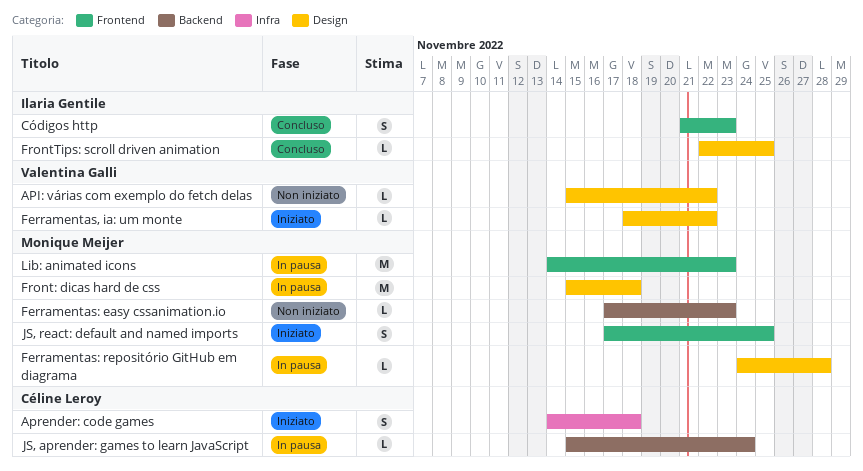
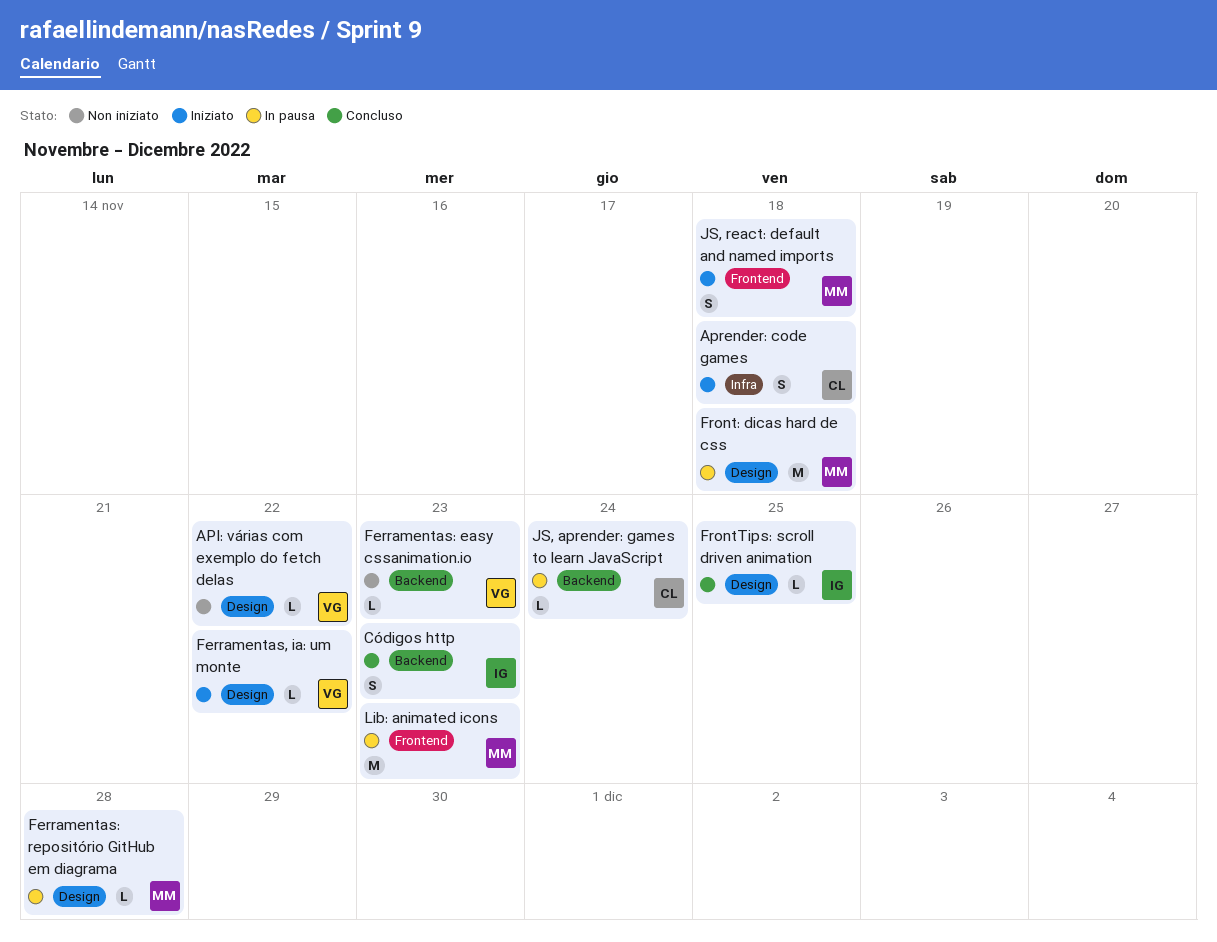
Códigos http, label: Frontend -> Backend
Ferramentas: easy cssanimation.io, owner: Monique Meijer -> Valentina Galli
JS, react: default and named imports, due: Nov 25 -> Nov 18

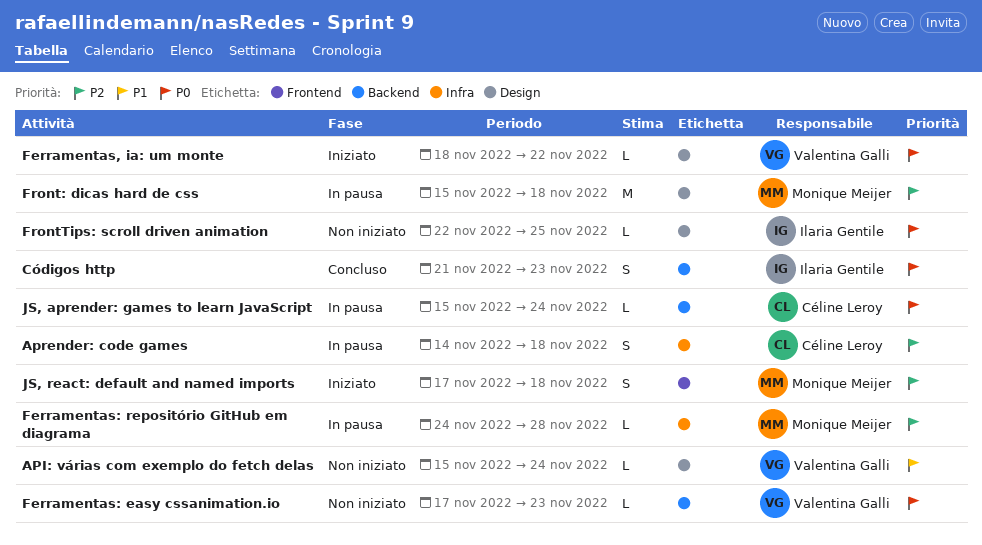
API: várias com exemplo do fetch delas, due: Nov 22 -> Nov 24
Aprender: code games, status: Iniziato -> In pausa
Ferramentas: repositório GitHub em diagrama, label: Design -> Infra
FrontTips: scroll driven animation, status: Concluso -> Non iniziato
Lib: animated icons: present -> none

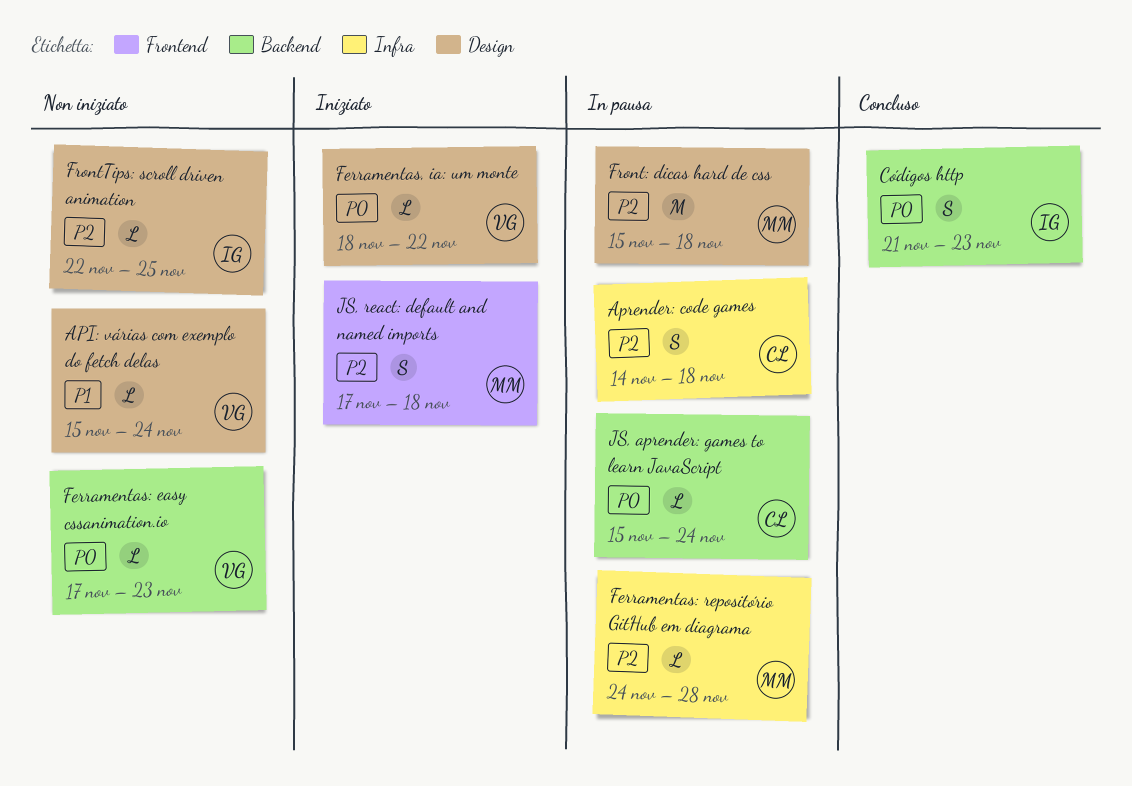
FrontTips: scroll driven animation, priority: P0 -> P2

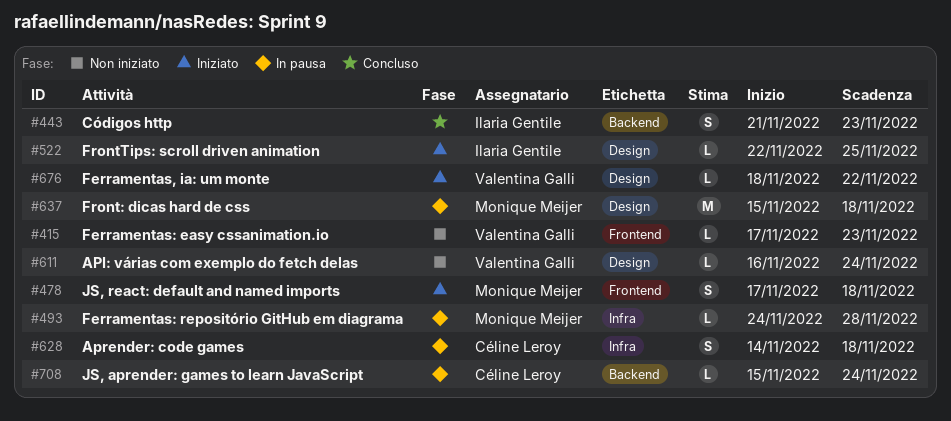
API: várias com exemplo do fetch delas, start: Nov 15 -> Nov 16
Ferramentas: easy cssanimation.io, label: Backend -> Frontend
FrontTips: scroll driven animation, status: Non iniziato -> Iniziato

